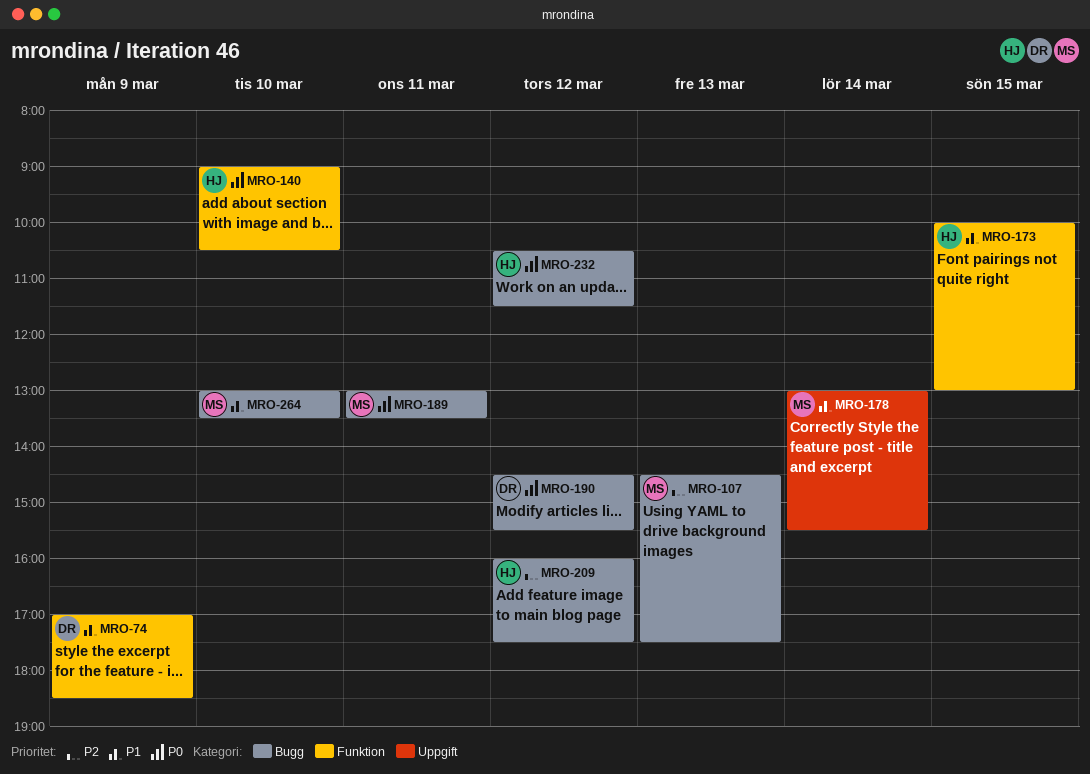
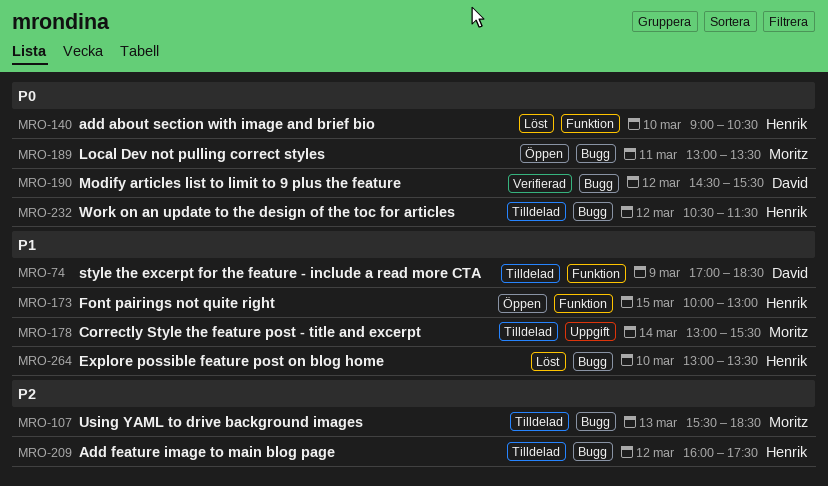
MRO-107, begins: 14:30 -> 15:30
MRO-107, ends: 17:30 -> 18:30
MRO-264, owner: Moritz -> Henrik

